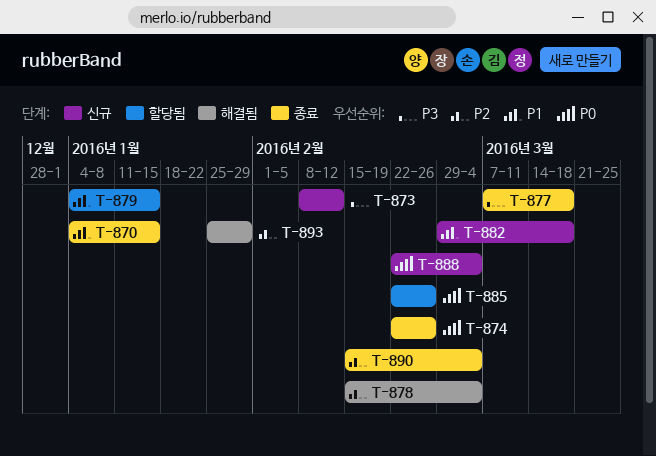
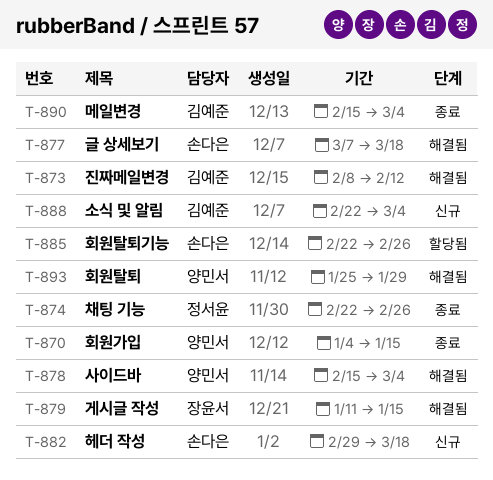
T-873, status: 신규 -> 해결됨
T-877, status: 종료 -> 해결됨
T-879, status: 할당됨 -> 해결됨
T-879, start: Jan 4 -> Jan 11

